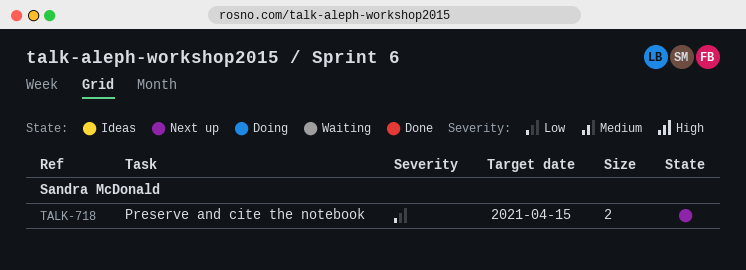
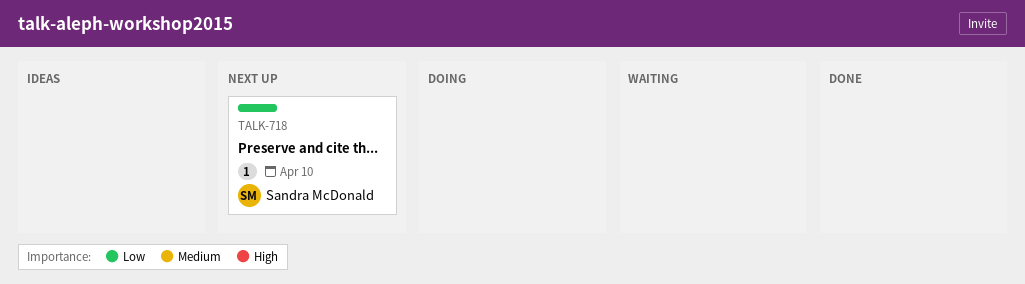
TALK-718, estimate: 2 -> 1
TALK-718, due: Apr 15 -> Apr 10

